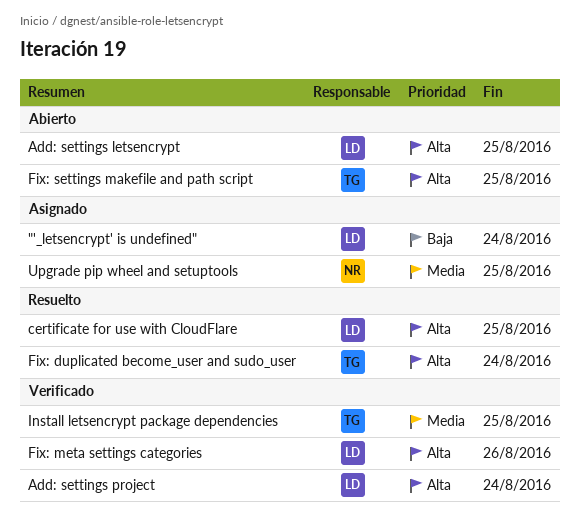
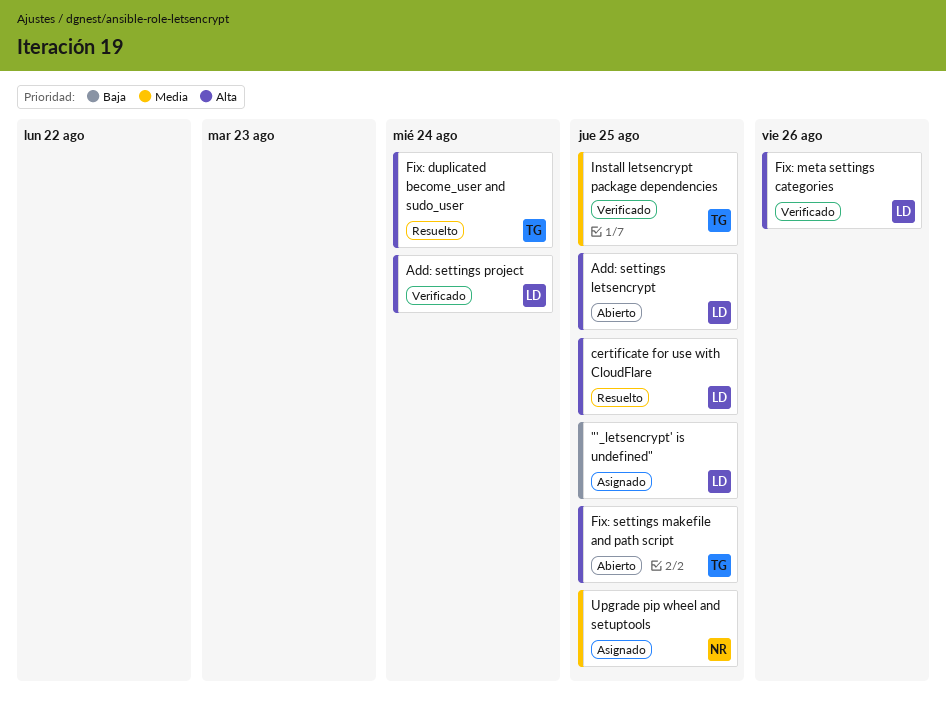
"'_letsencrypt' is undefined", due: Aug 24 -> Aug 25

